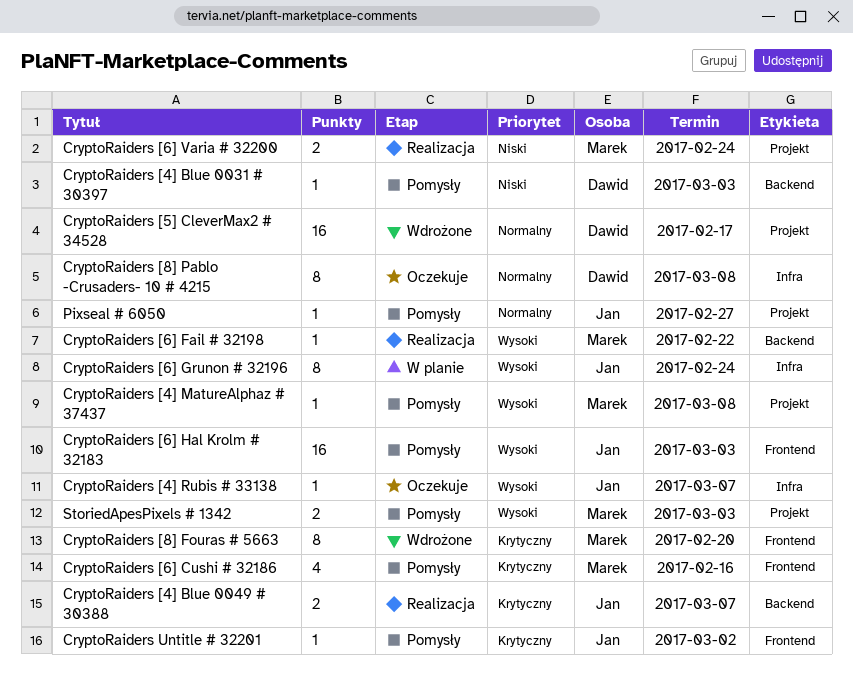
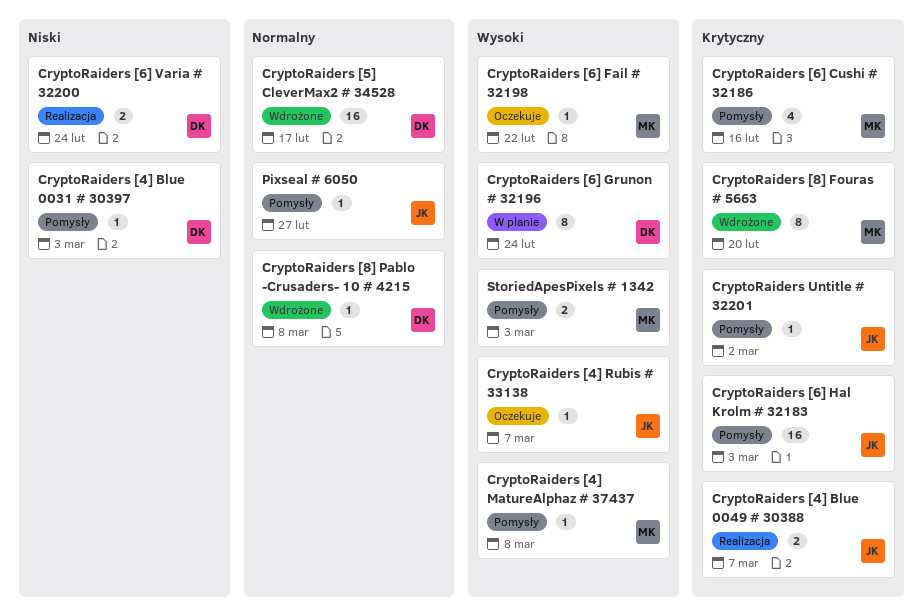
CryptoRaiders [6] Fail # 32198, status: Realizacja -> Oczekuje
CryptoRaiders [6] Grunon # 32196, owner: Jan -> Dawid
CryptoRaiders [6] Hal Krolm # 32183, priority: Wysoki -> Krytyczny
CryptoRaiders [6] Varia # 32200, owner: Marek -> Dawid
CryptoRaiders [8] Pablo -Crusaders- 10 # 4215, status: Oczekuje -> Wdrożone
CryptoRaiders [8] Pablo -Crusaders- 10 # 4215, estimate: 8 -> 1

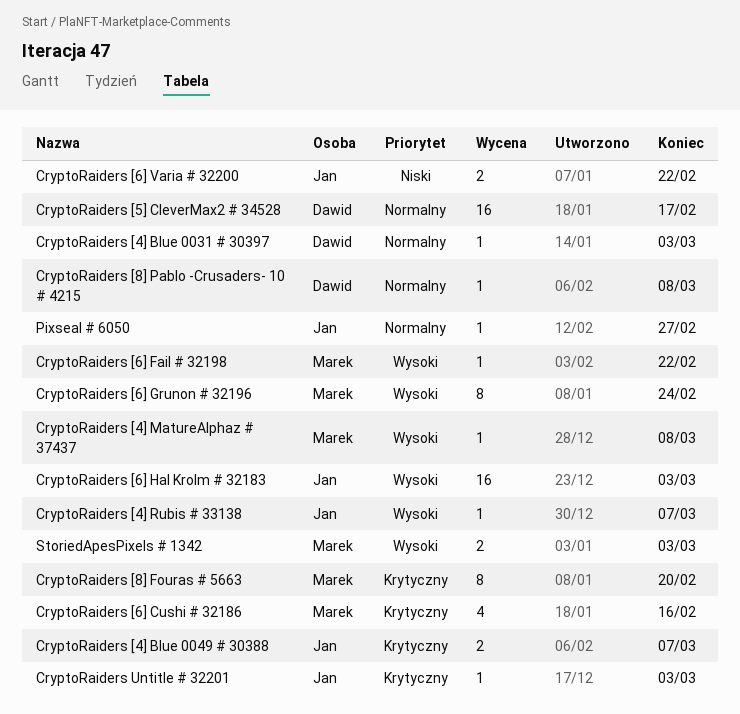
CryptoRaiders [4] Blue 0031 # 30397, priority: Niski -> Normalny
CryptoRaiders [6] Grunon # 32196, owner: Dawid -> Marek
CryptoRaiders [6] Hal Krolm # 32183, priority: Krytyczny -> Wysoki
CryptoRaiders [6] Varia # 32200, owner: Dawid -> Jan
CryptoRaiders [6] Varia # 32200, due: Feb 24 -> Feb 22
CryptoRaiders Untitle # 32201, due: Mar 2 -> Mar 3

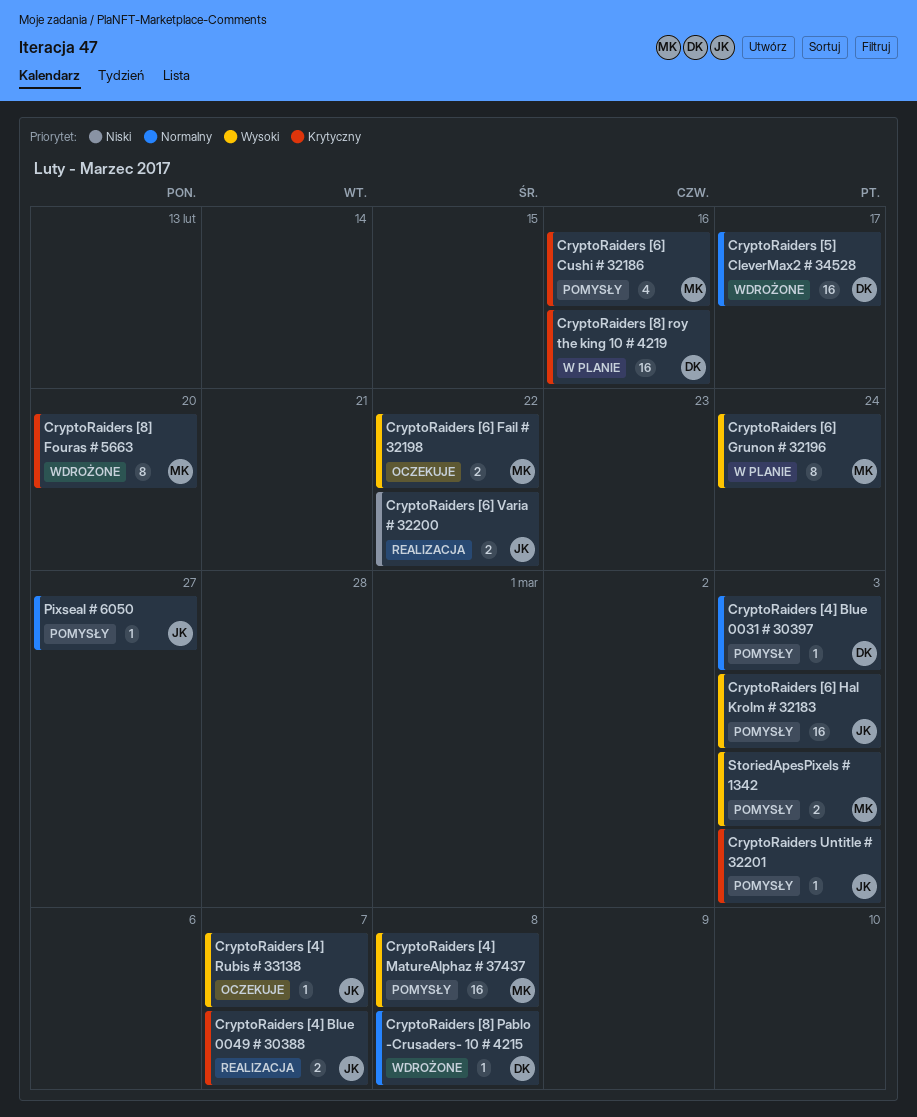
CryptoRaiders [4] MatureAlphaz # 37437, estimate: 1 -> 16
CryptoRaiders [6] Fail # 32198, estimate: 1 -> 2
CryptoRaiders [8] roy the king 10 # 4219: none -> present

